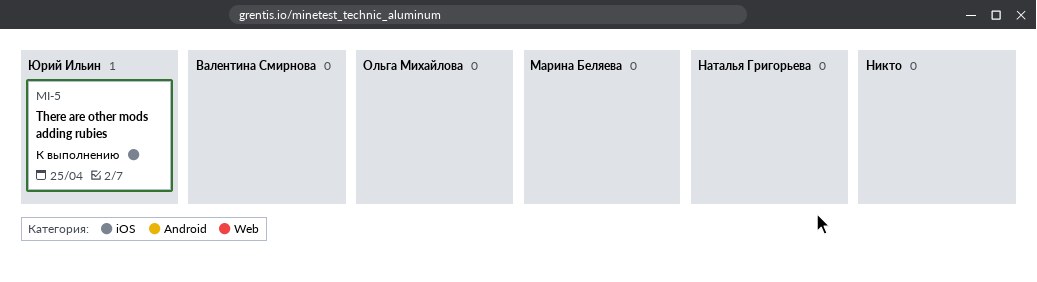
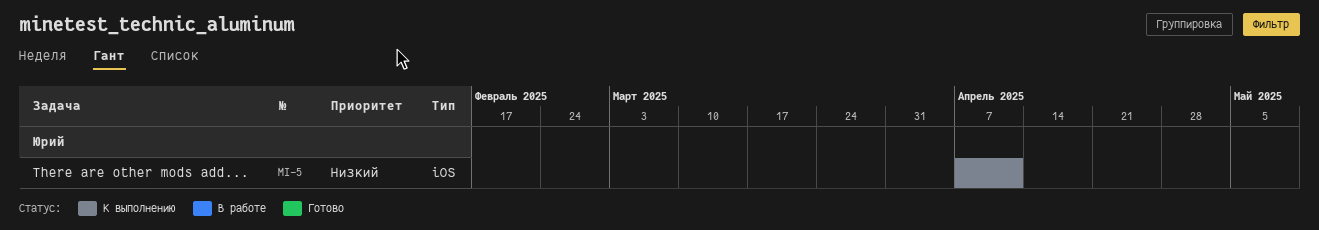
MI-5, due: Apr 25 -> Apr 11

